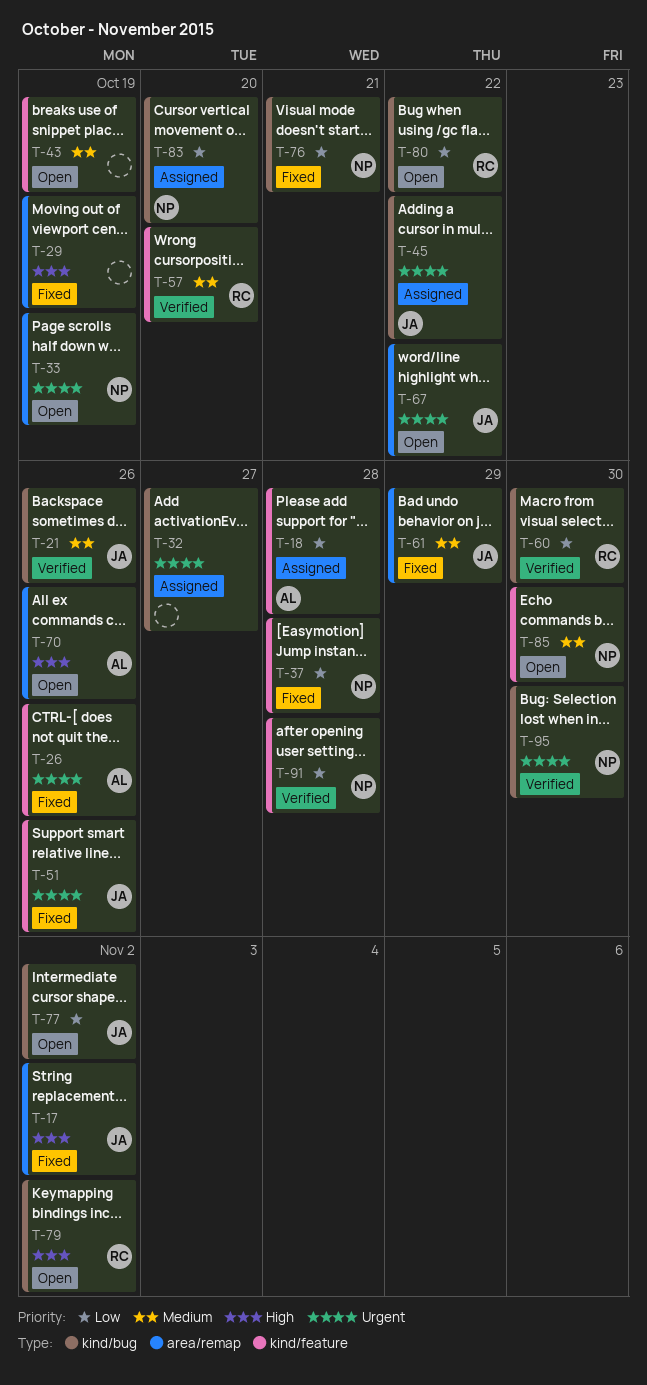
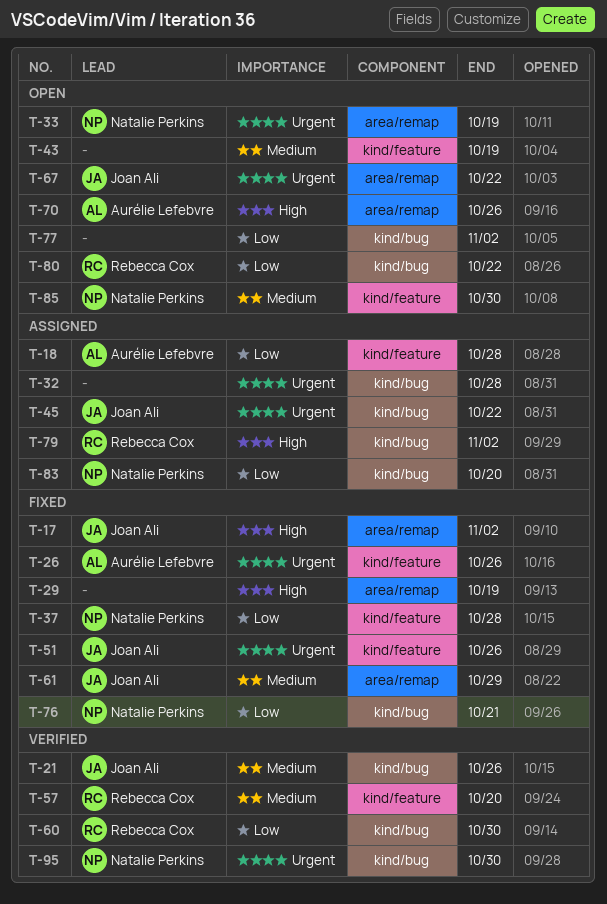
T-32, due: Oct 27 -> Oct 28
T-77, owner: Joan Ali -> none
T-79, status: Open -> Assigned
T-91: present -> none

